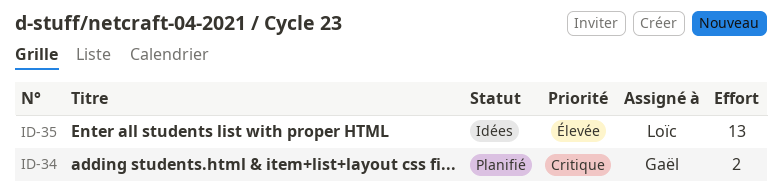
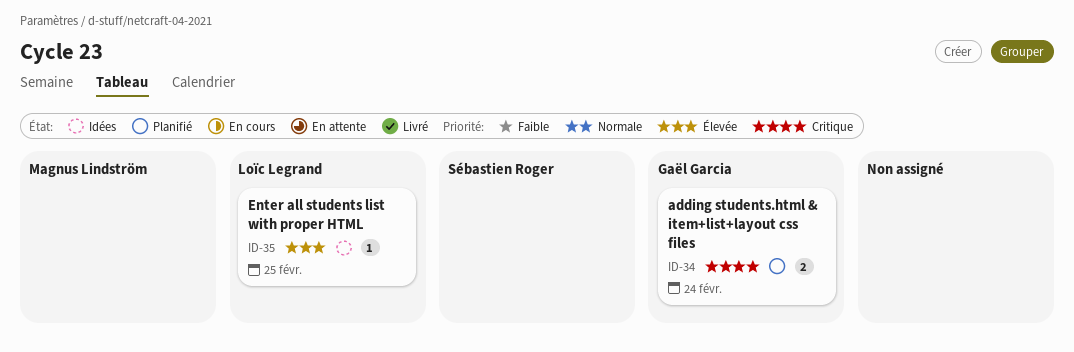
ID-35, estimate: 13 -> 1

